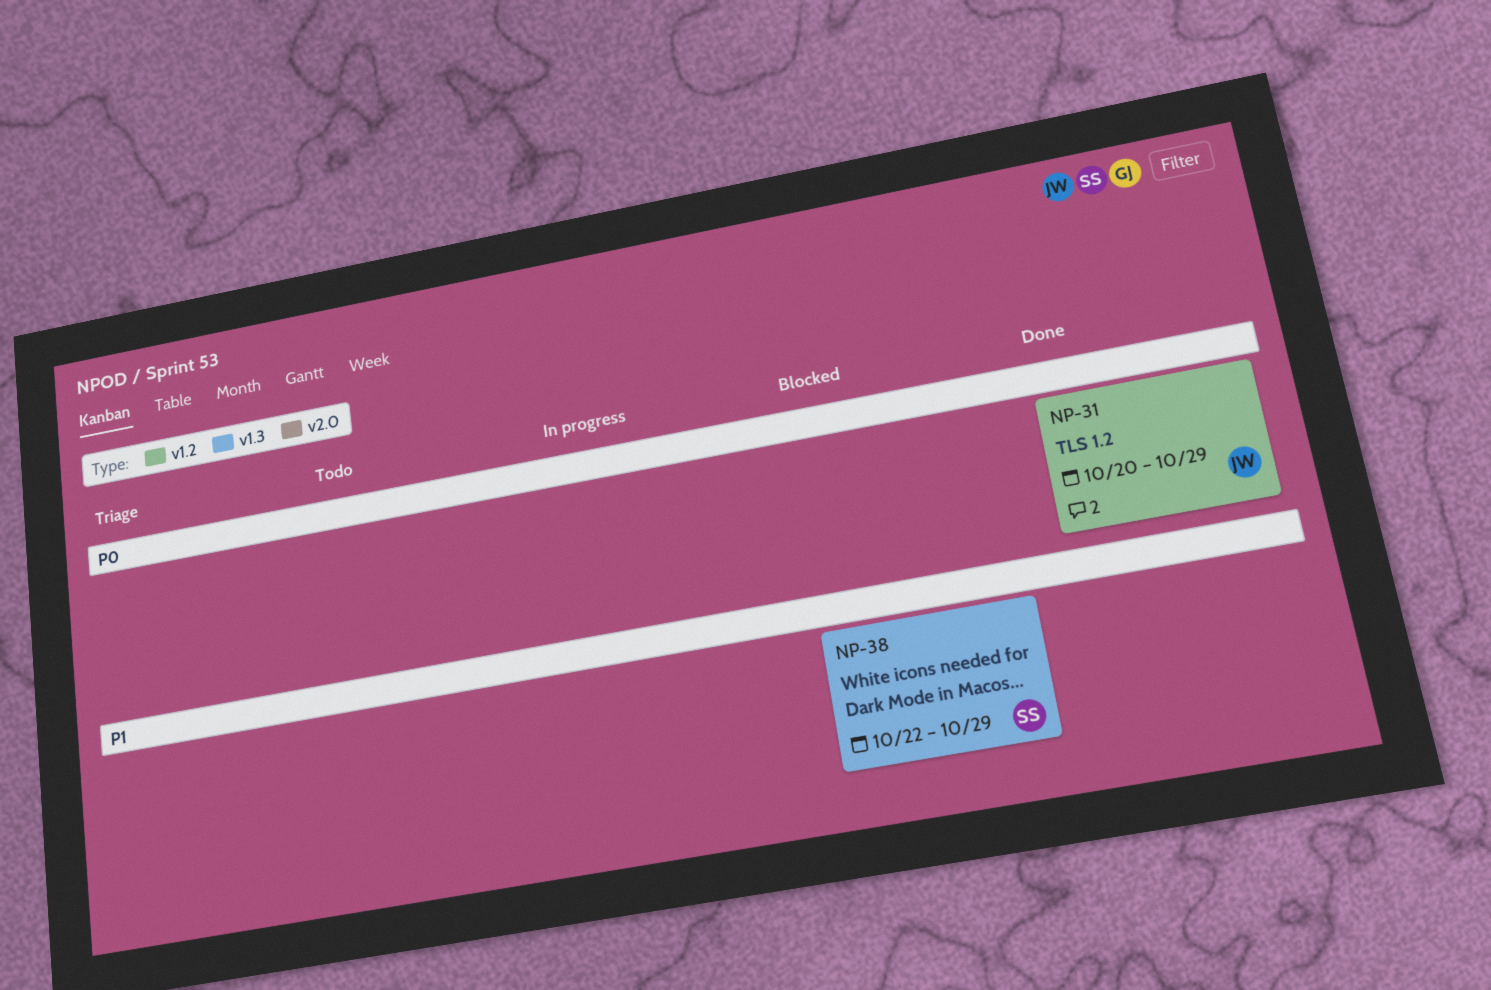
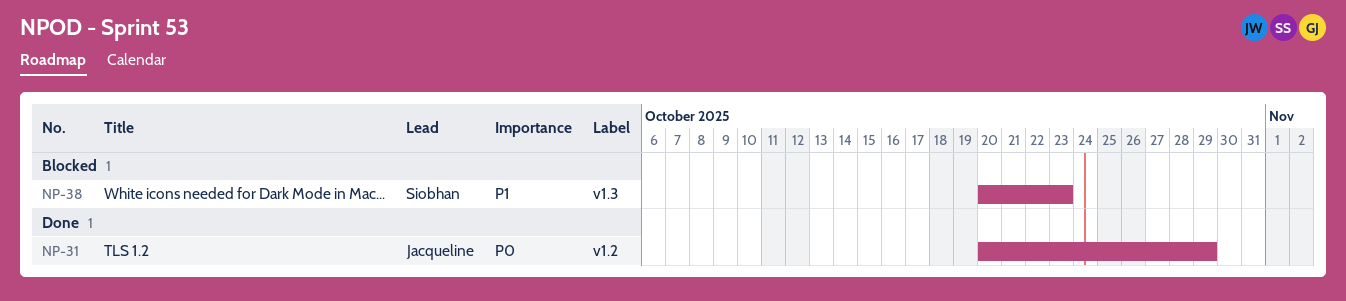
NP-38, start: Oct 22 -> Oct 20
NP-38, due: Oct 29 -> Oct 23

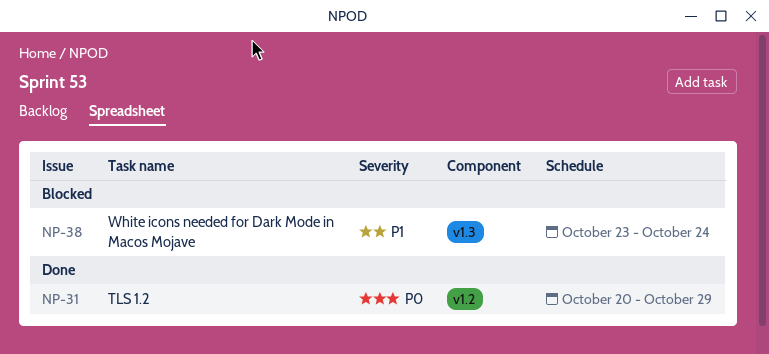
NP-38, start: Oct 20 -> Oct 23
NP-38, due: Oct 23 -> Oct 24

